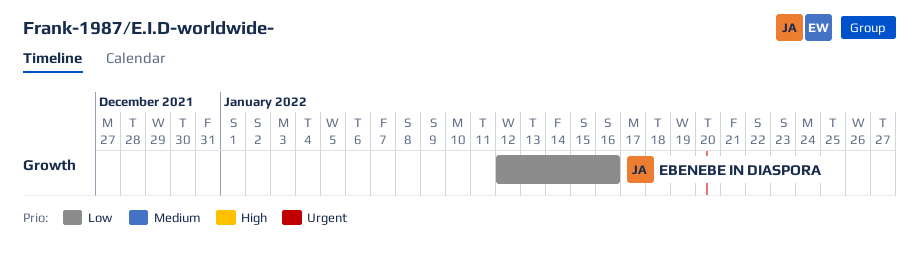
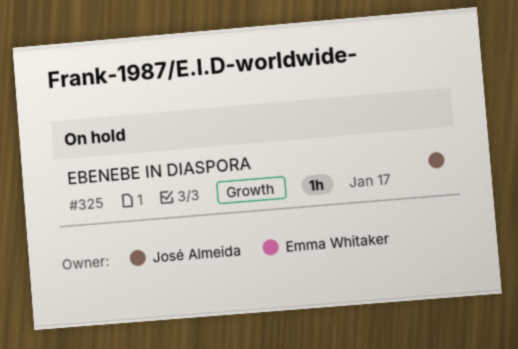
EBENEBE IN DIASPORA, due: Jan 16 -> Jan 17

